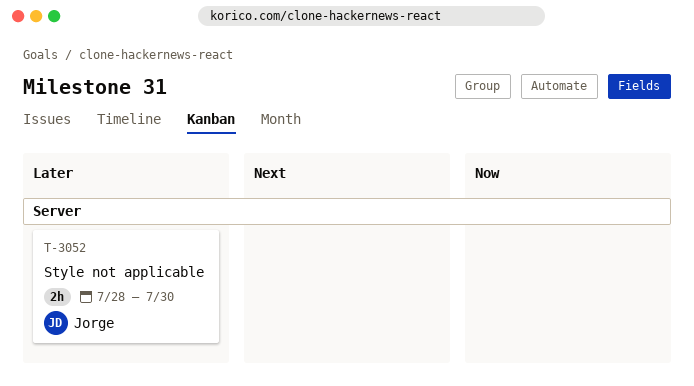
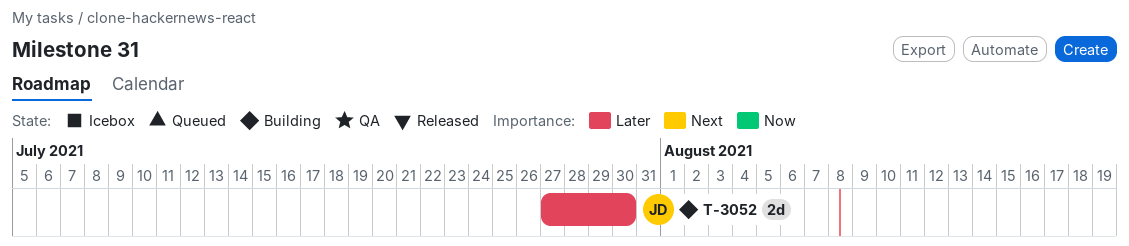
T-3052, estimate: 2h -> 2d
T-3052, start: Jul 28 -> Jul 27

